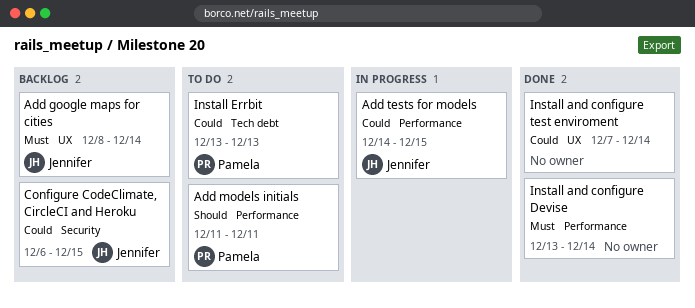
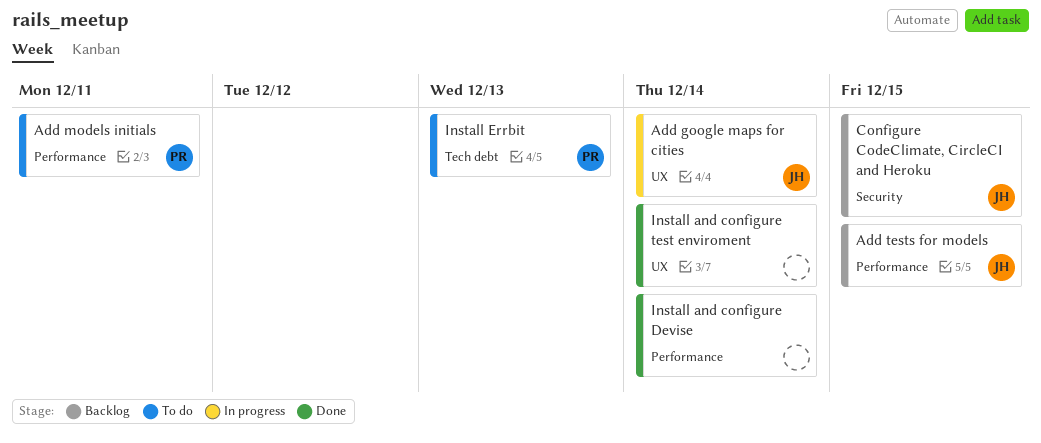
Add google maps for cities, status: Backlog -> In progress
Add tests for models, status: In progress -> Backlog

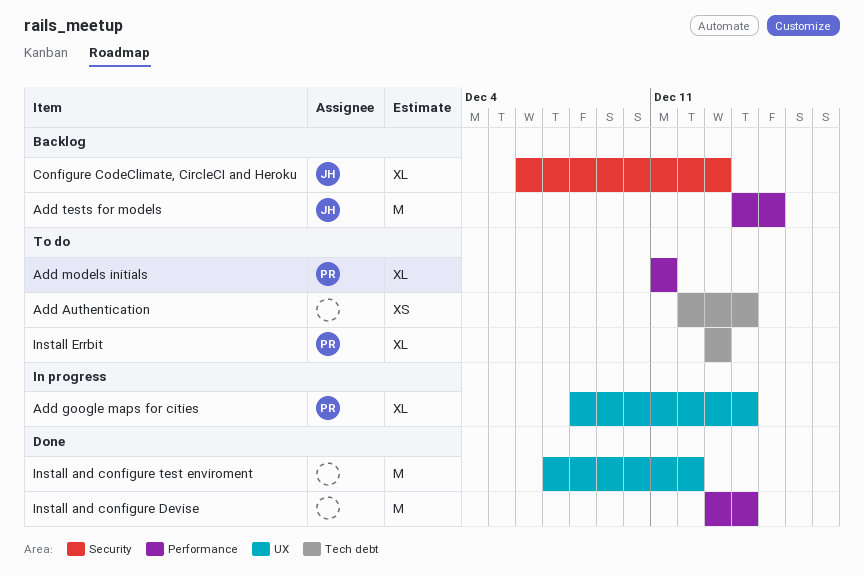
Add Authentication: none -> present
Add google maps for cities, owner: JH -> PR
Configure CodeClimate, CircleCI and Heroku, due: Dec 15 -> Dec 13
Install and configure test enviroment, due: Dec 14 -> Dec 12

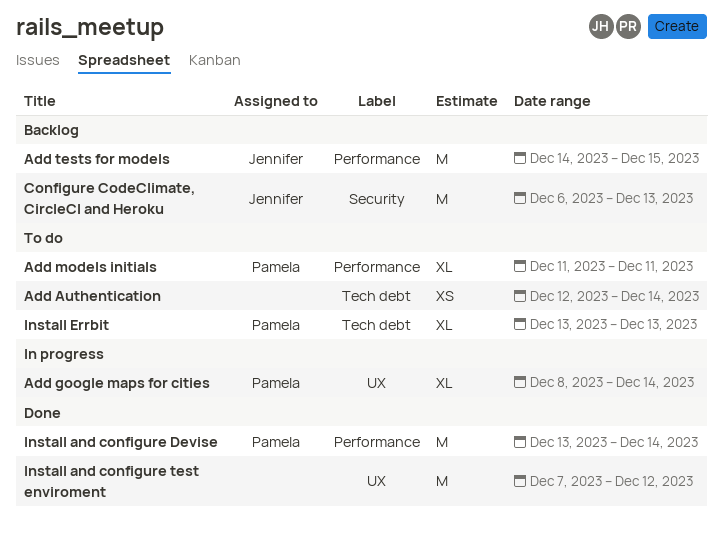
Configure CodeClimate, CircleCI and Heroku, estimate: XL -> M
Install and configure Devise, owner: none -> Pamela

